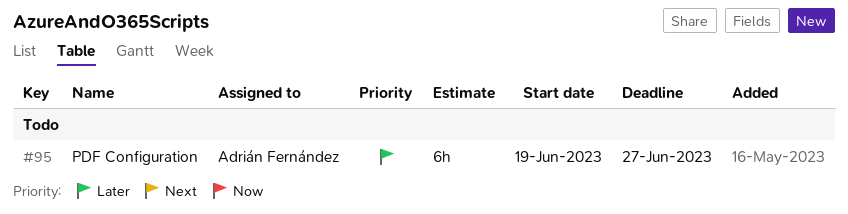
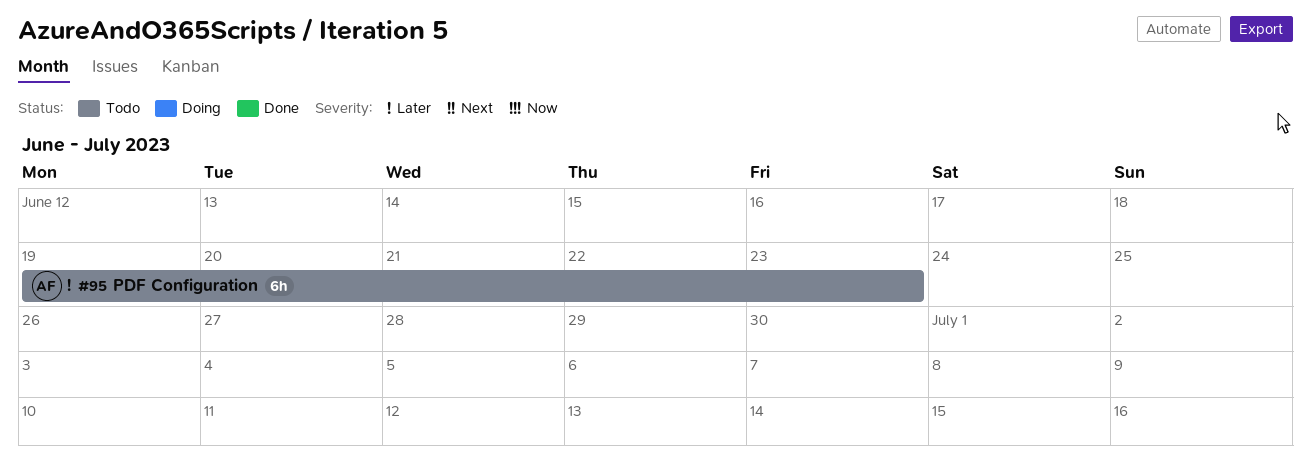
#95, due: Jun 27 -> Jun 23

